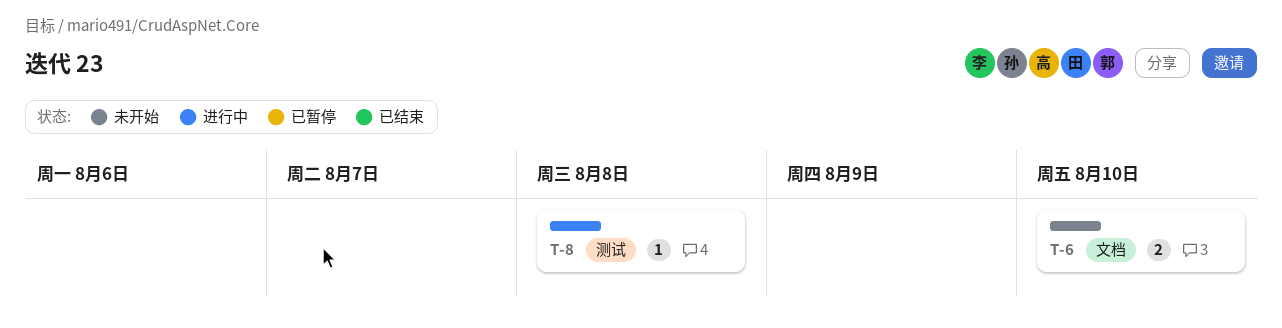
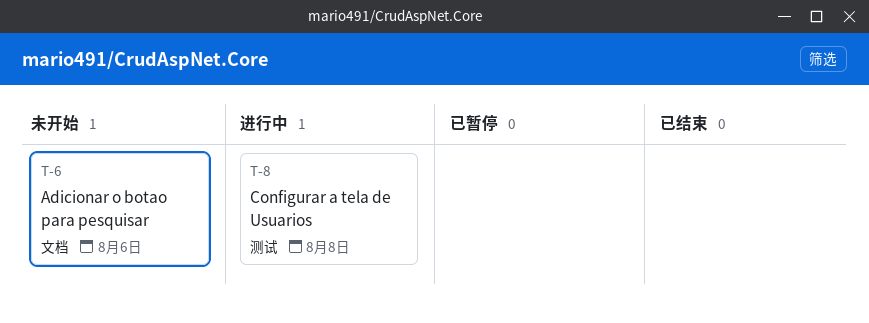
T-6, due: Aug 10 -> Aug 6

